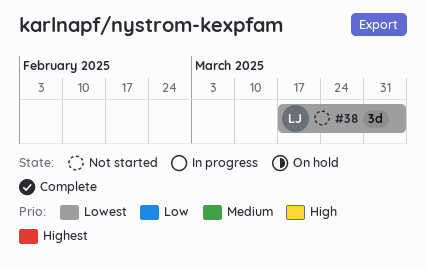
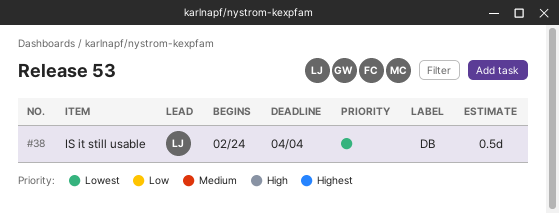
#38, estimate: 3d -> 0.5d
#38, start: Mar 17 -> Feb 24

